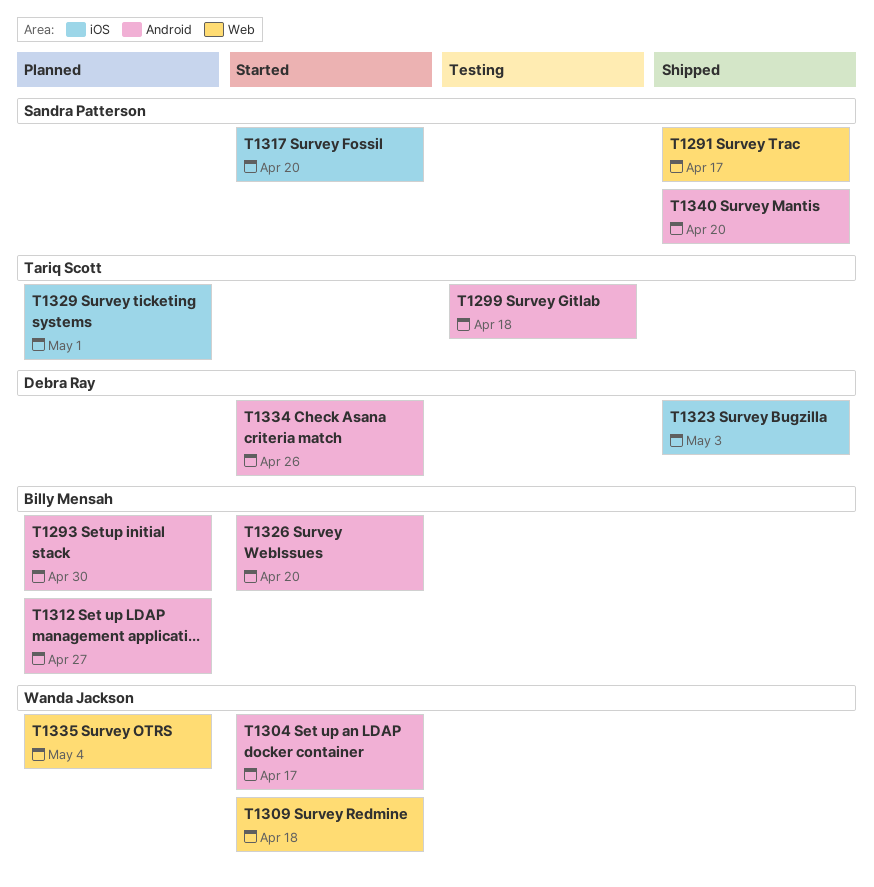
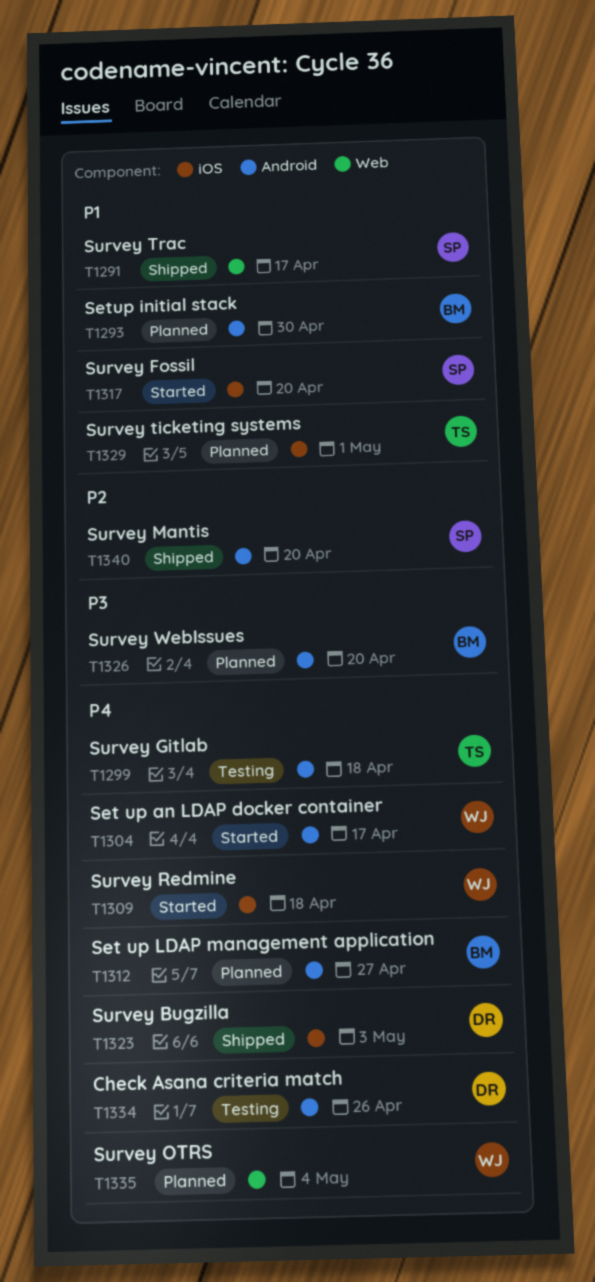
T1309, label: Web -> iOS
T1326, status: Started -> Planned
T1334, status: Started -> Testing

